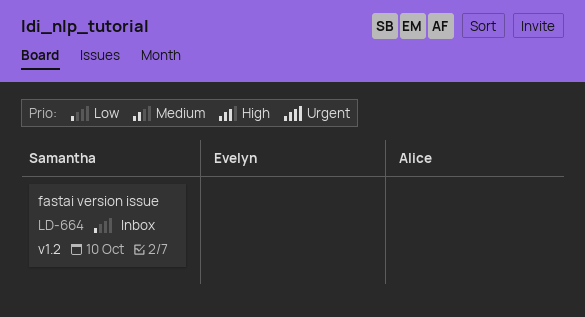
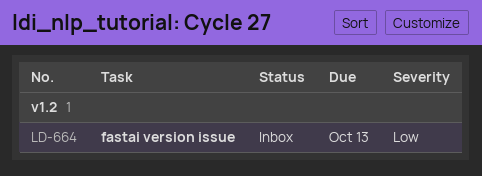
LD-664, due: Oct 10 -> Oct 13

